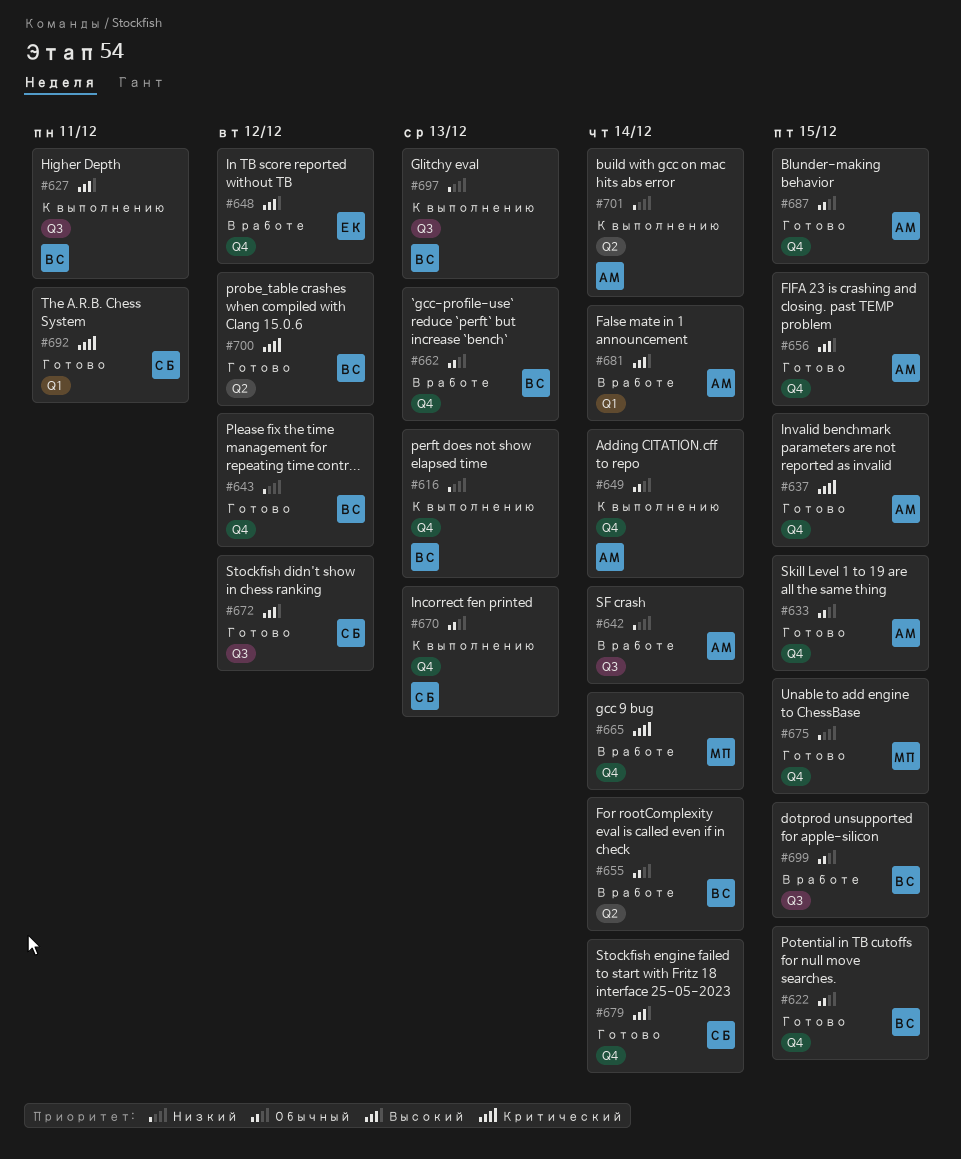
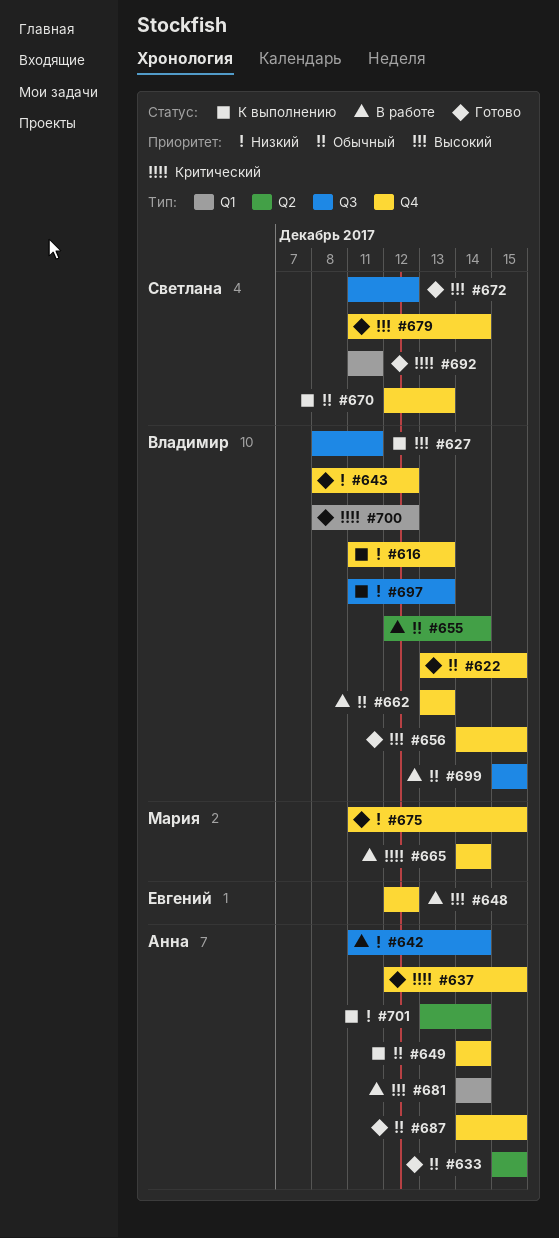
#633, label: Q4 -> Q2
#656, owner: Анна -> Владимир
#700, label: Q2 -> Q1

